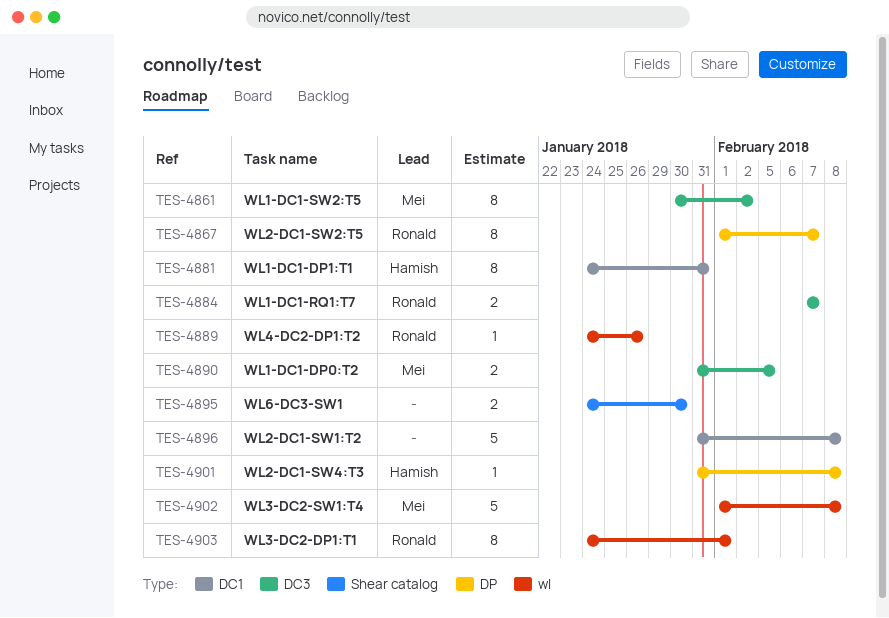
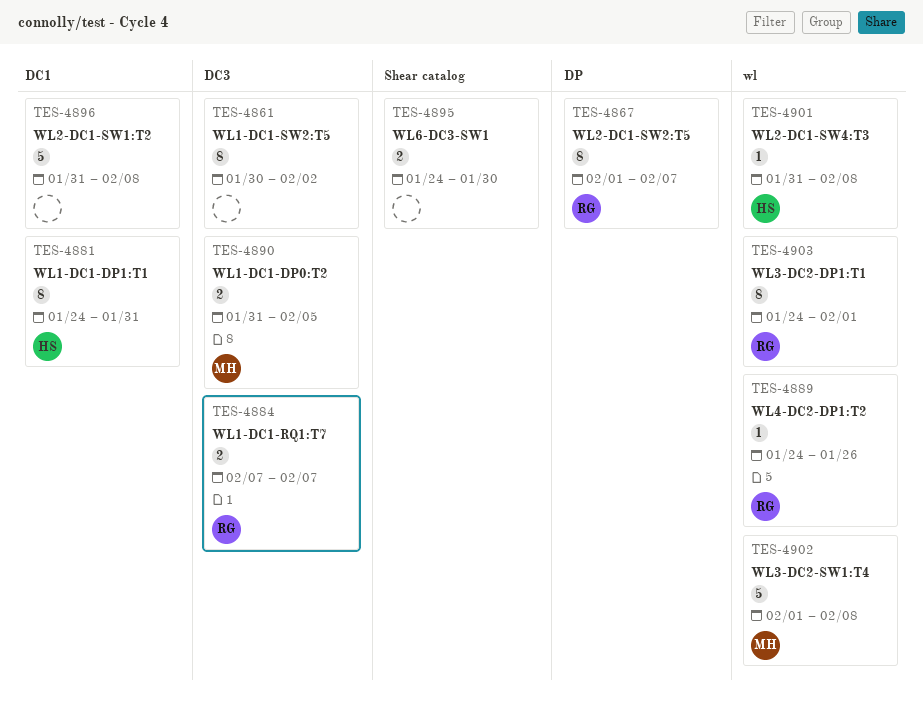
TES-4861, owner: Mei -> none
TES-4901, label: DP -> wl

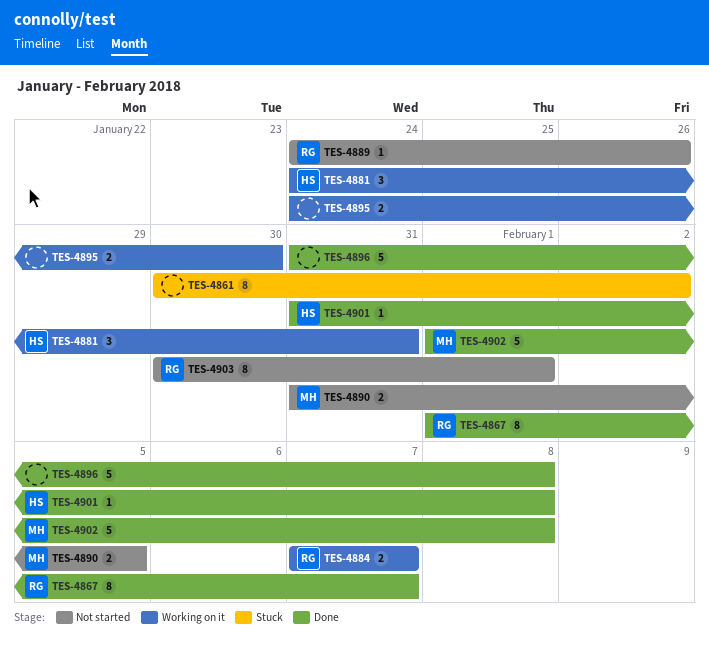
TES-4881, estimate: 8 -> 3
TES-4903, start: Jan 24 -> Jan 30

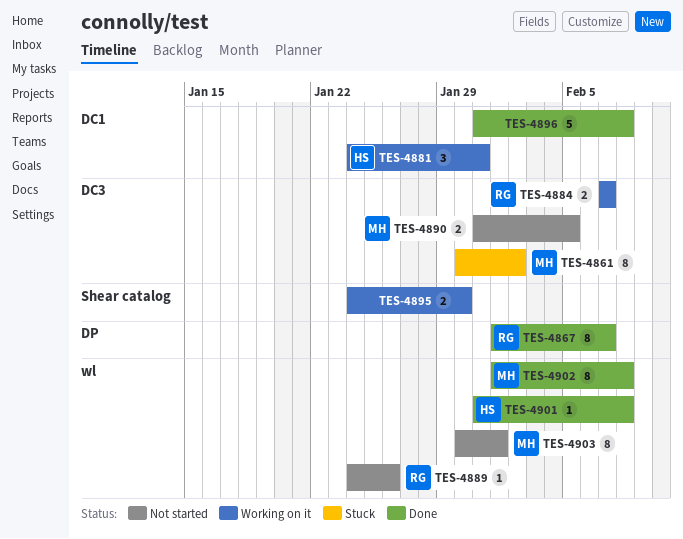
TES-4861, owner: none -> MH
TES-4902, estimate: 5 -> 8
TES-4903, owner: RG -> MH

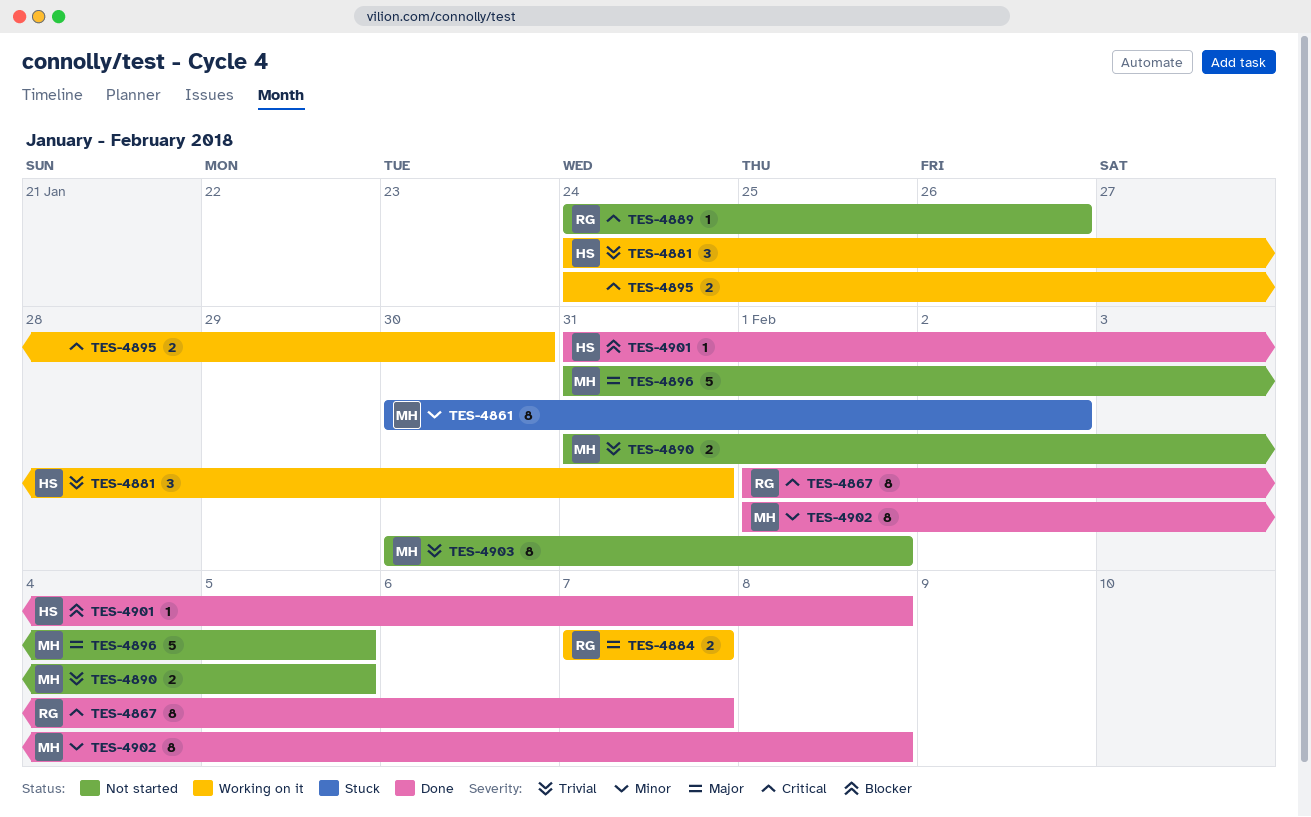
TES-4896, status: Done -> Not started
TES-4896, owner: none -> MH
TES-4896, due: Feb 8 -> Feb 5

